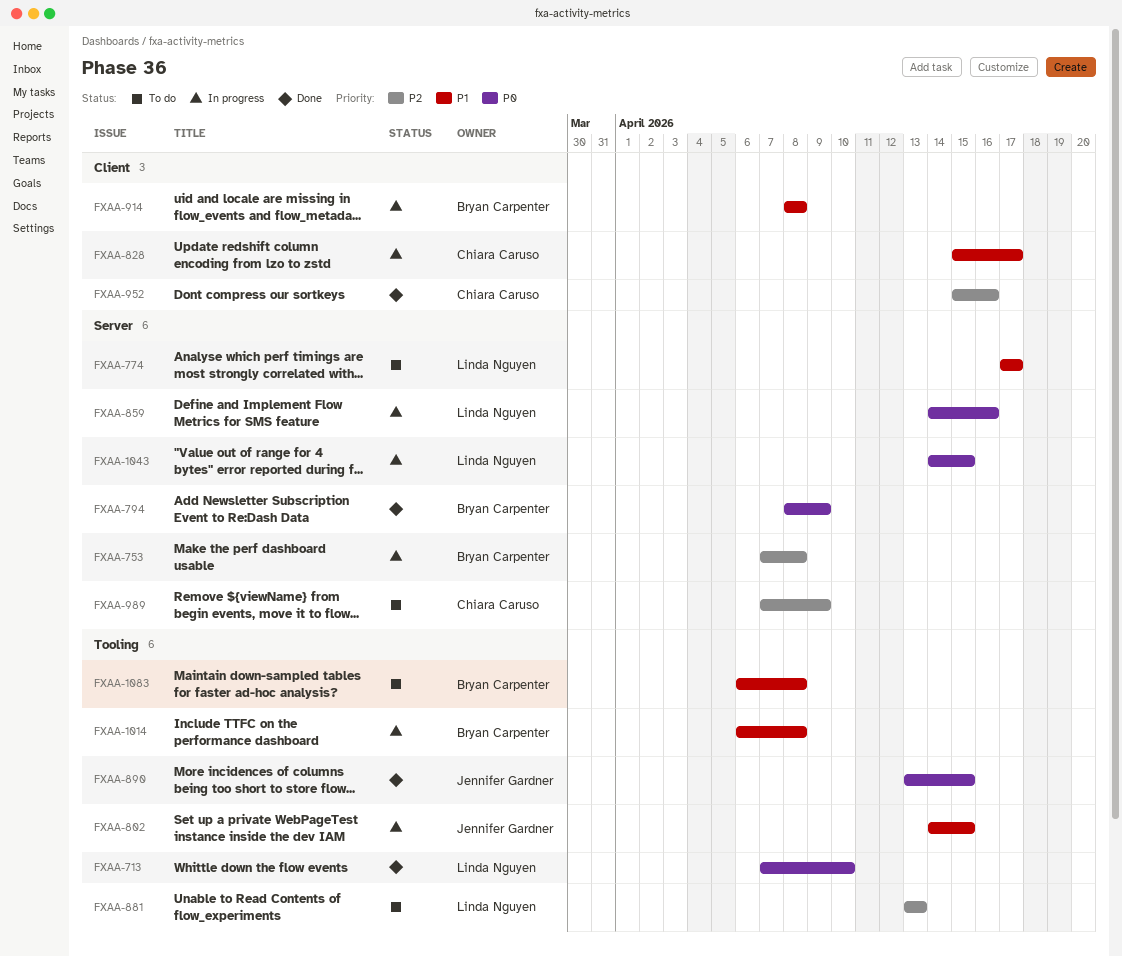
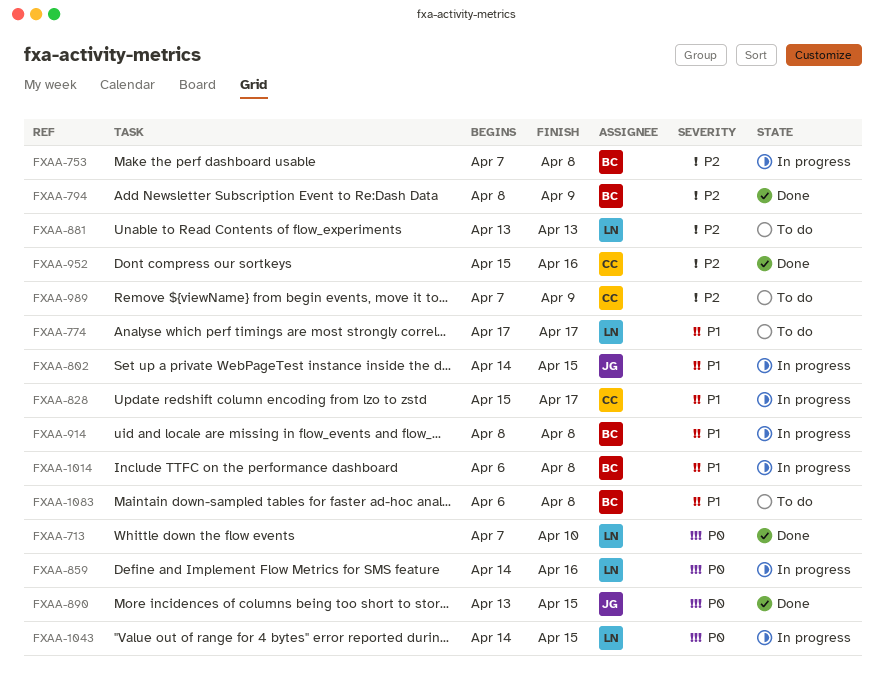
FXAA-794, priority: P0 -> P2

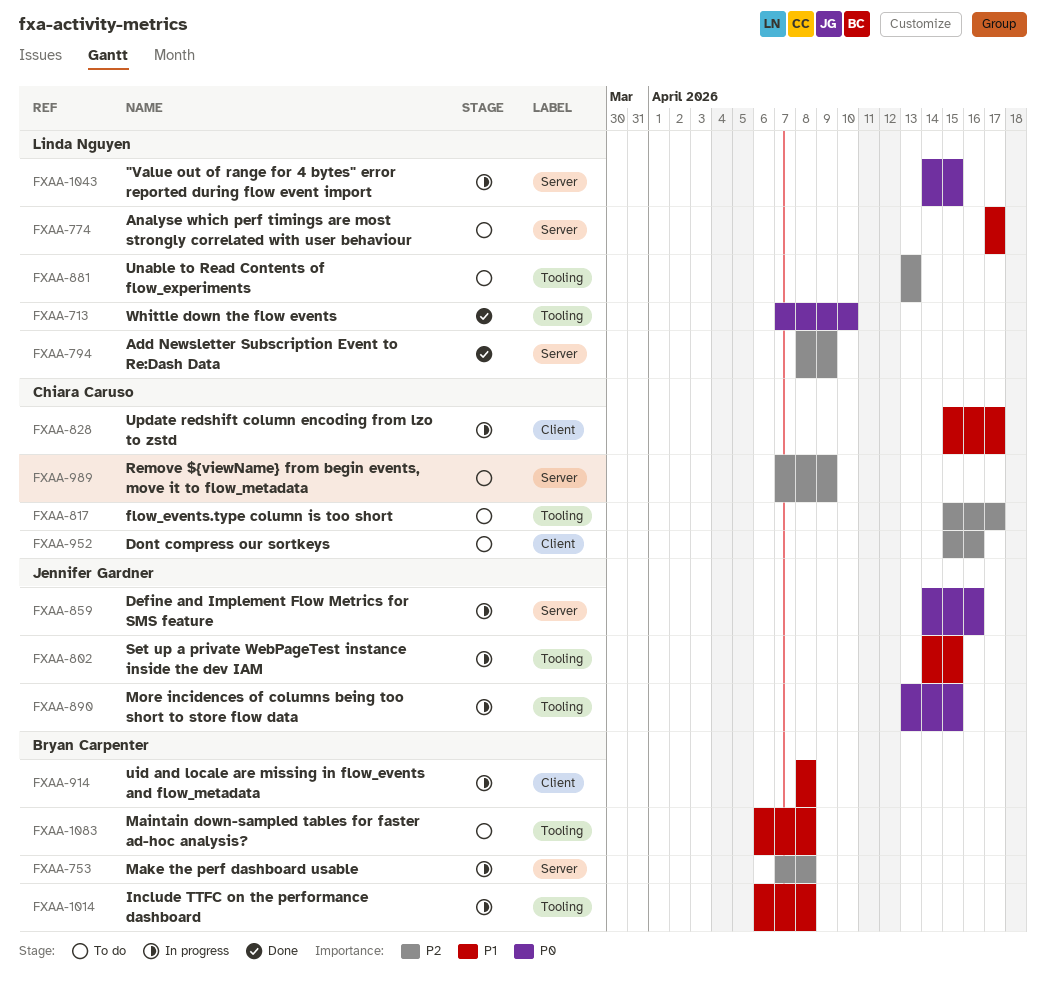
FXAA-794, owner: Bryan Carpenter -> Linda Nguyen
FXAA-817: none -> present
FXAA-859, owner: Linda Nguyen -> Jennifer Gardner
FXAA-890, status: Done -> In progress
FXAA-952, status: Done -> To do

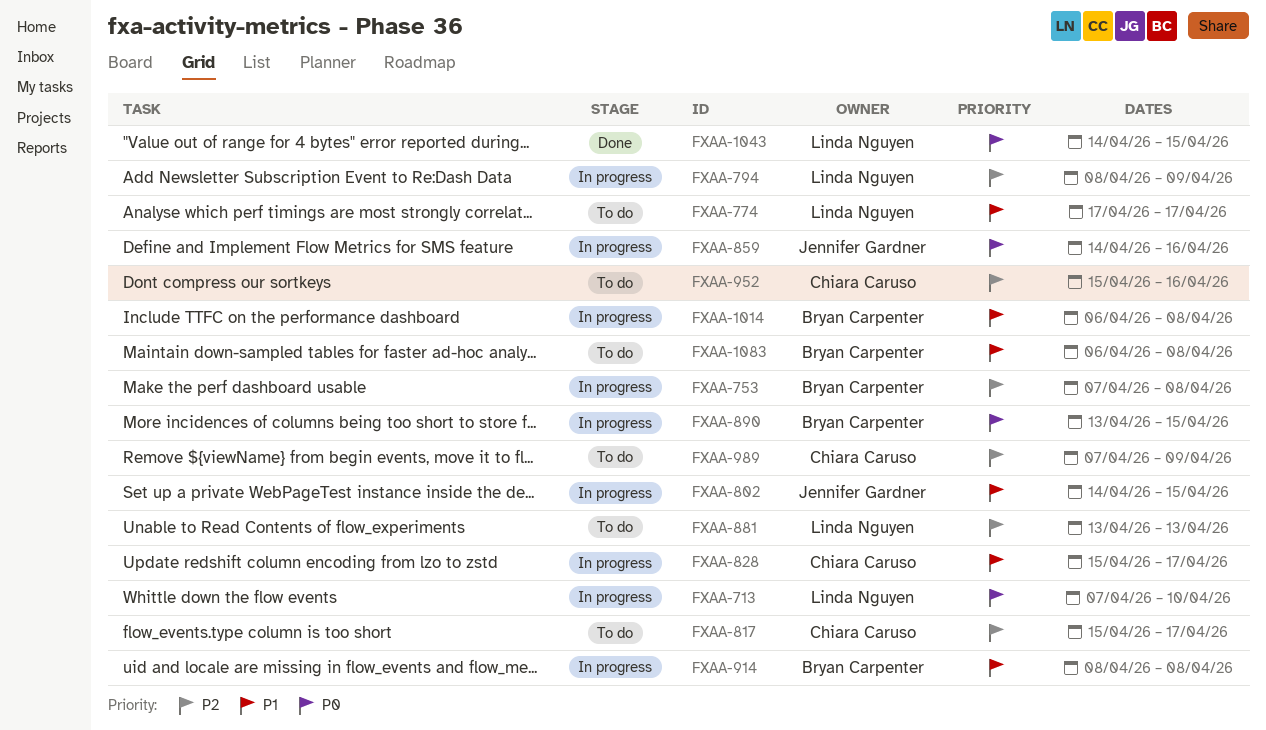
FXAA-713, status: Done -> In progress
FXAA-794, status: Done -> In progress
FXAA-890, owner: Jennifer Gardner -> Bryan Carpenter
FXAA-1043, status: In progress -> Done

